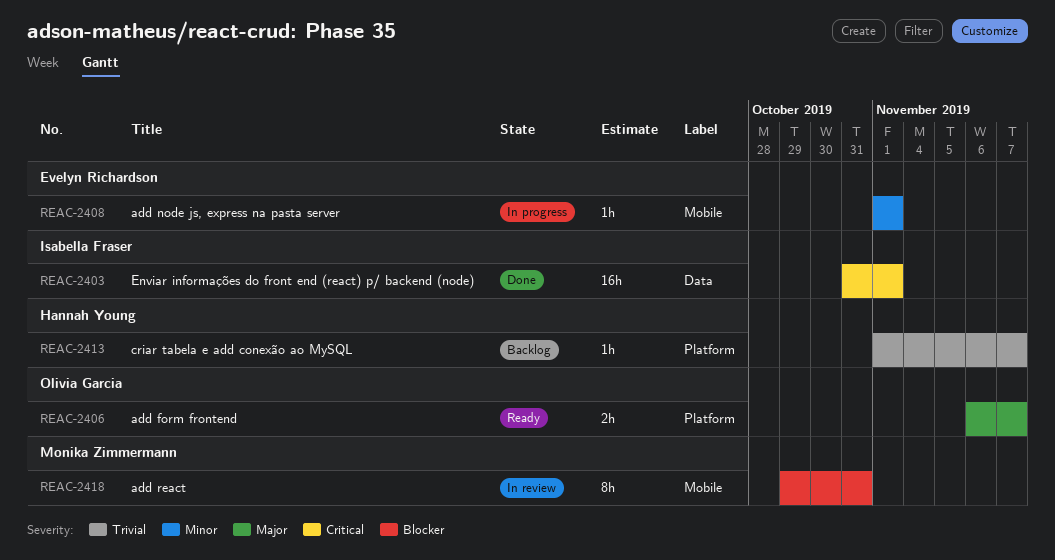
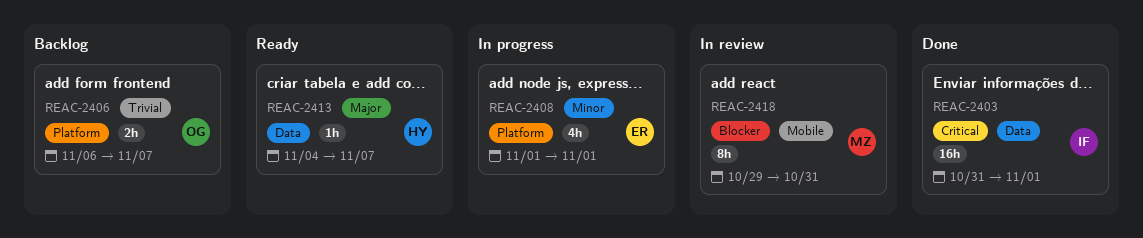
REAC-2406, status: Ready -> Backlog
REAC-2406, priority: Major -> Trivial
REAC-2408, label: Mobile -> Platform
REAC-2408, estimate: 1h -> 4h
REAC-2413, status: Backlog -> Ready
REAC-2413, priority: Trivial -> Major
REAC-2413, label: Platform -> Data
REAC-2413, start: Nov 1 -> Nov 4

